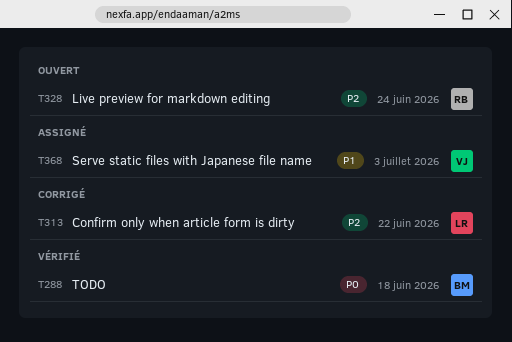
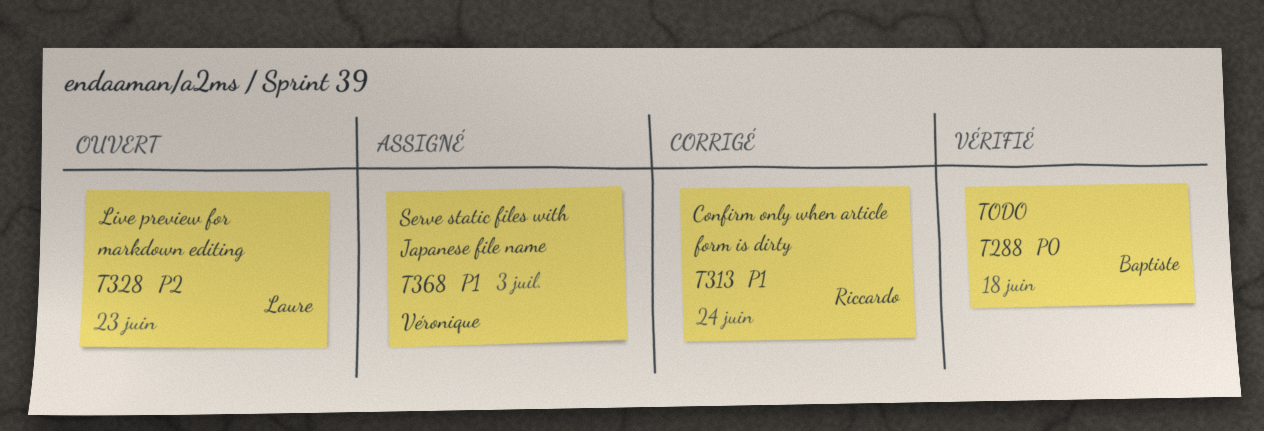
T313, owner: Laure -> Riccardo
T313, priority: P2 -> P1
T313, due: Jun 22 -> Jun 24
T328, owner: Riccardo -> Laure
T328, due: Jun 24 -> Jun 23

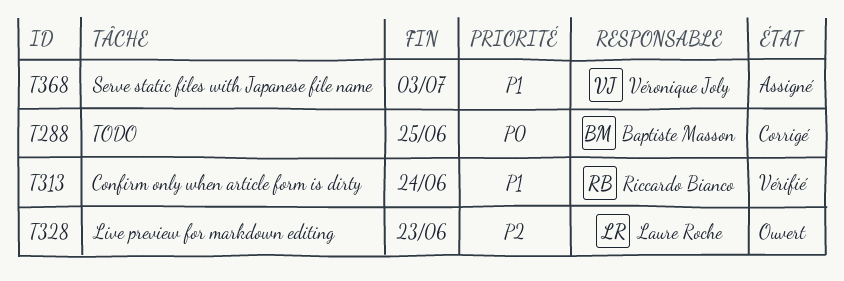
T288, status: Vérifié -> Corrigé
T288, due: Jun 18 -> Jun 25
T313, status: Corrigé -> Vérifié

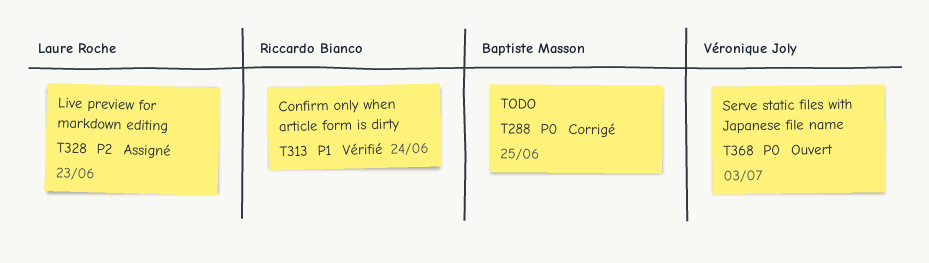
T328, status: Ouvert -> Assigné
T368, status: Assigné -> Ouvert
T368, priority: P1 -> P0

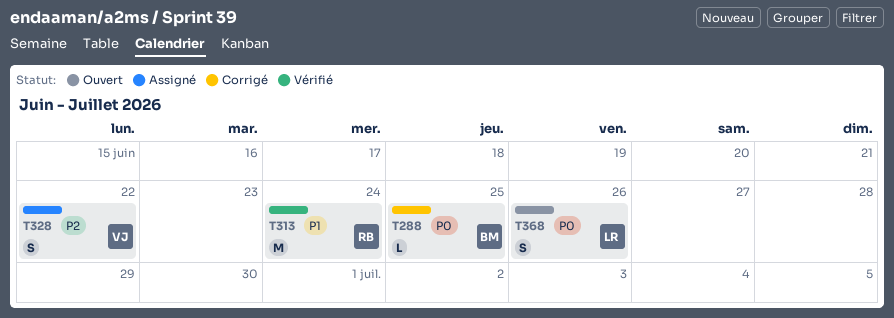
T328, owner: Laure Roche -> Véronique Joly
T328, due: Jun 23 -> Jun 22
T368, owner: Véronique Joly -> Laure Roche
T368, due: Jul 3 -> Jun 26

